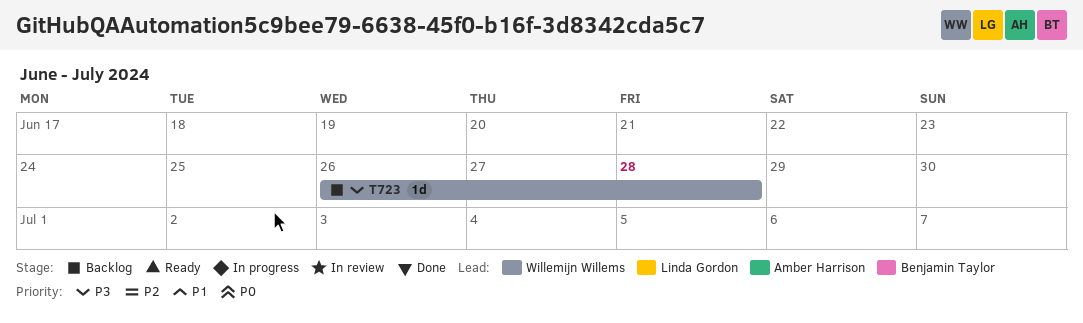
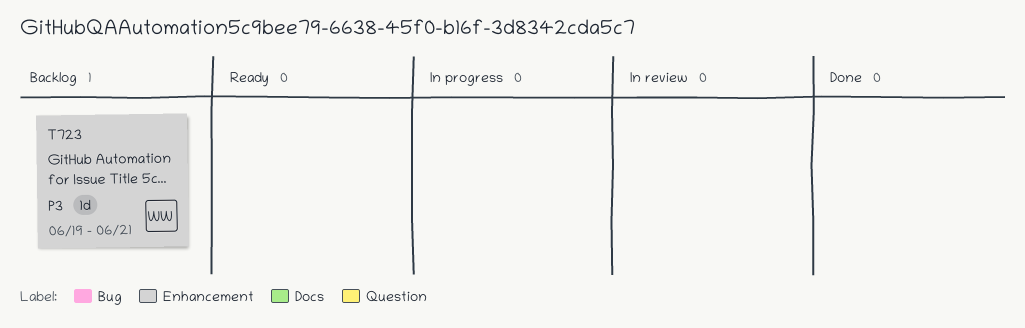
T723, start: Jun 26 -> Jun 19
T723, due: Jun 28 -> Jun 21

